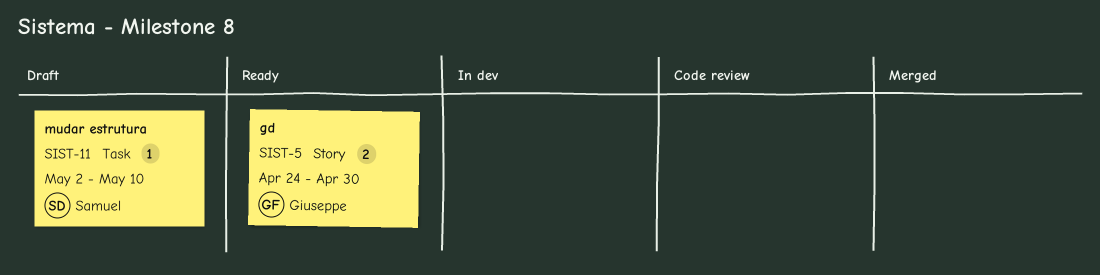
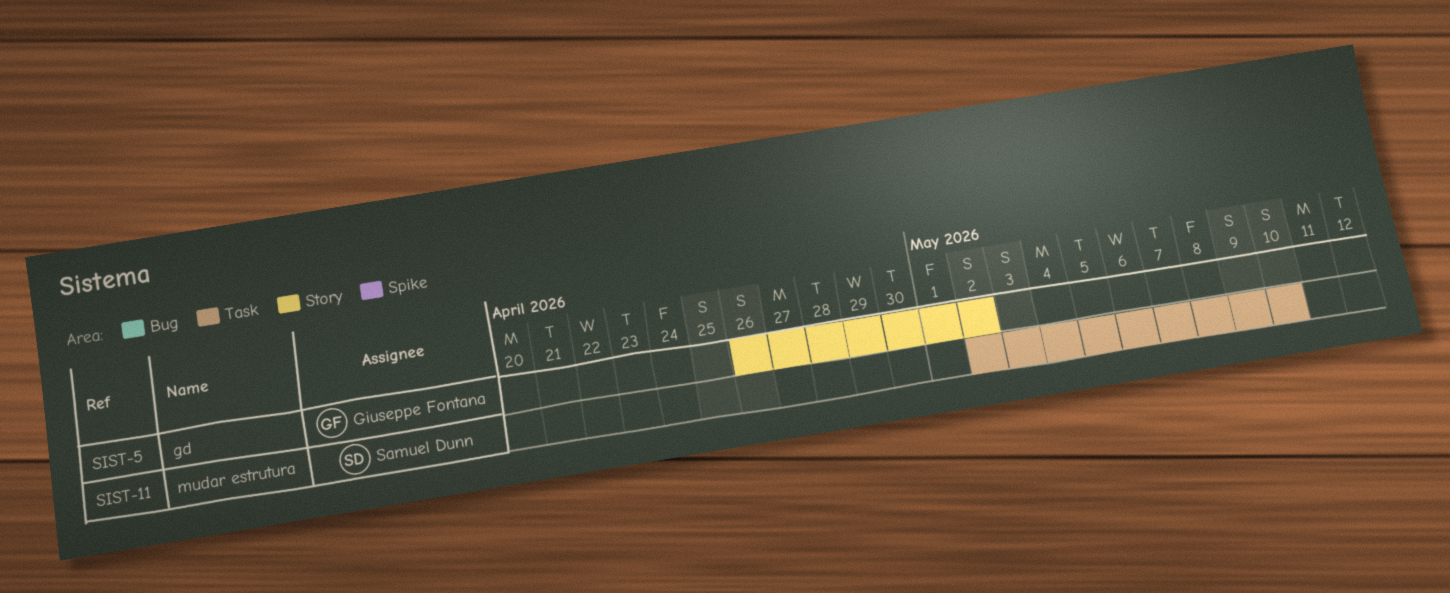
SIST-5, start: Apr 24 -> Apr 26
SIST-5, due: Apr 30 -> May 2

